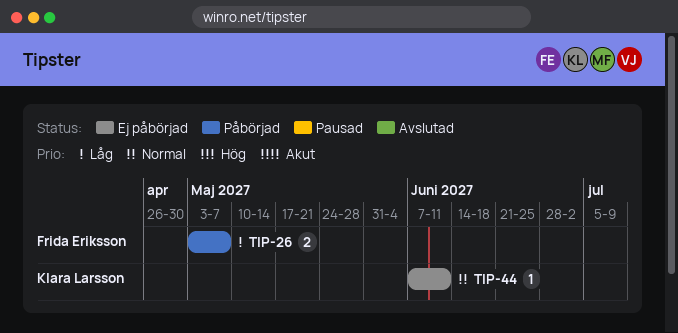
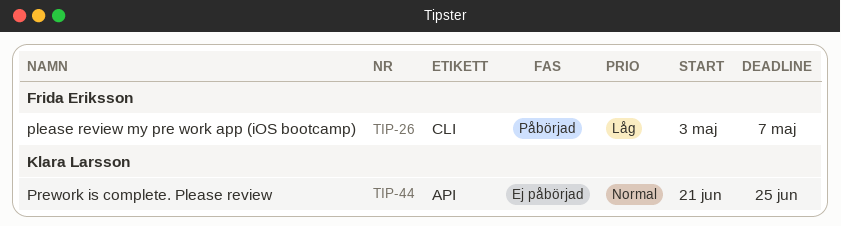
TIP-44, start: Jun 7 -> Jun 21
TIP-44, due: Jun 11 -> Jun 25

